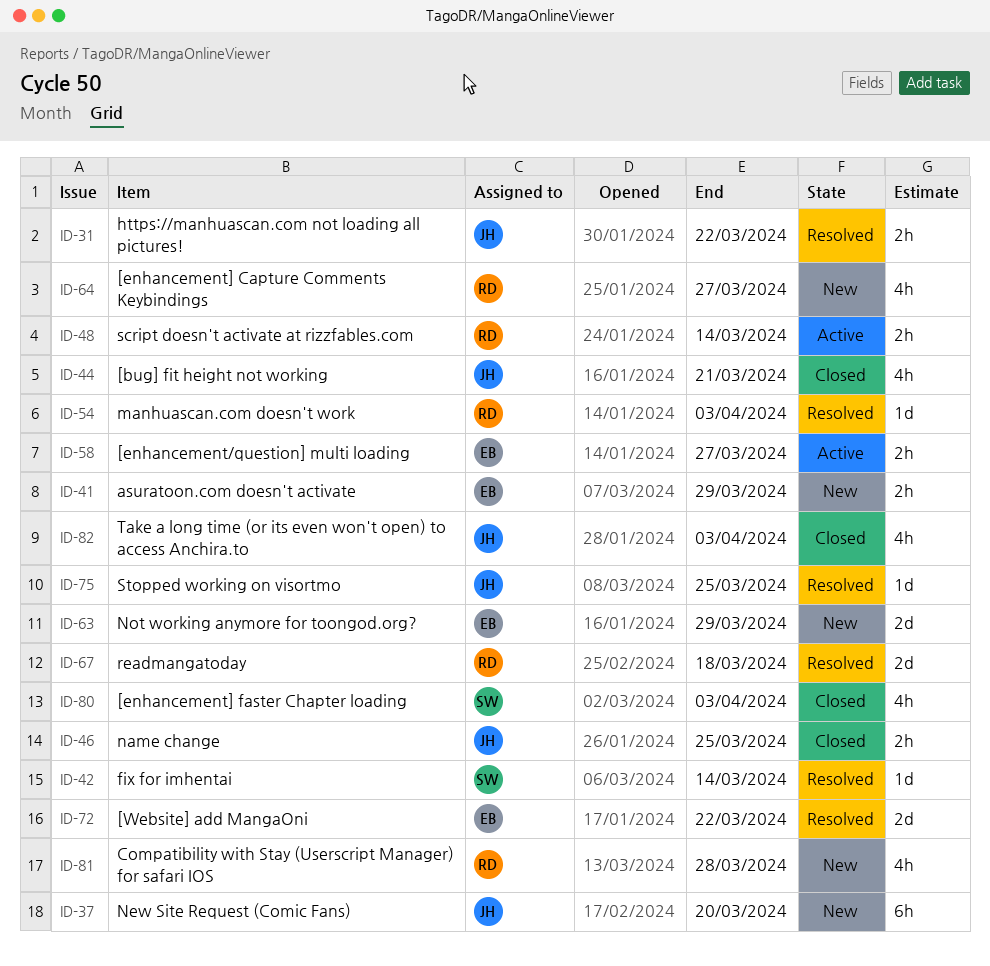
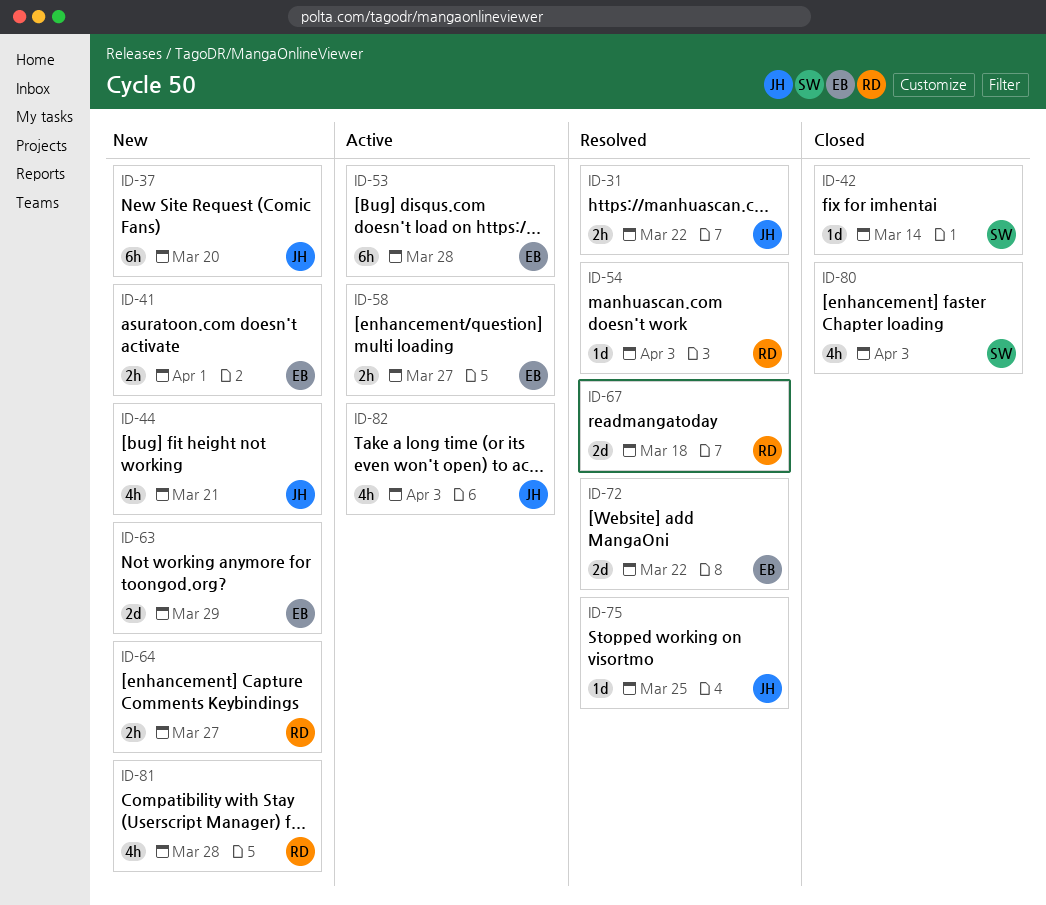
ID-41, due: Mar 29 -> Apr 1
ID-42, status: Resolved -> Closed
ID-44, status: Closed -> New
ID-46: present -> none
ID-48: present -> none
ID-53: none -> present
ID-64, estimate: 4h -> 2h
ID-82, status: Closed -> Active

